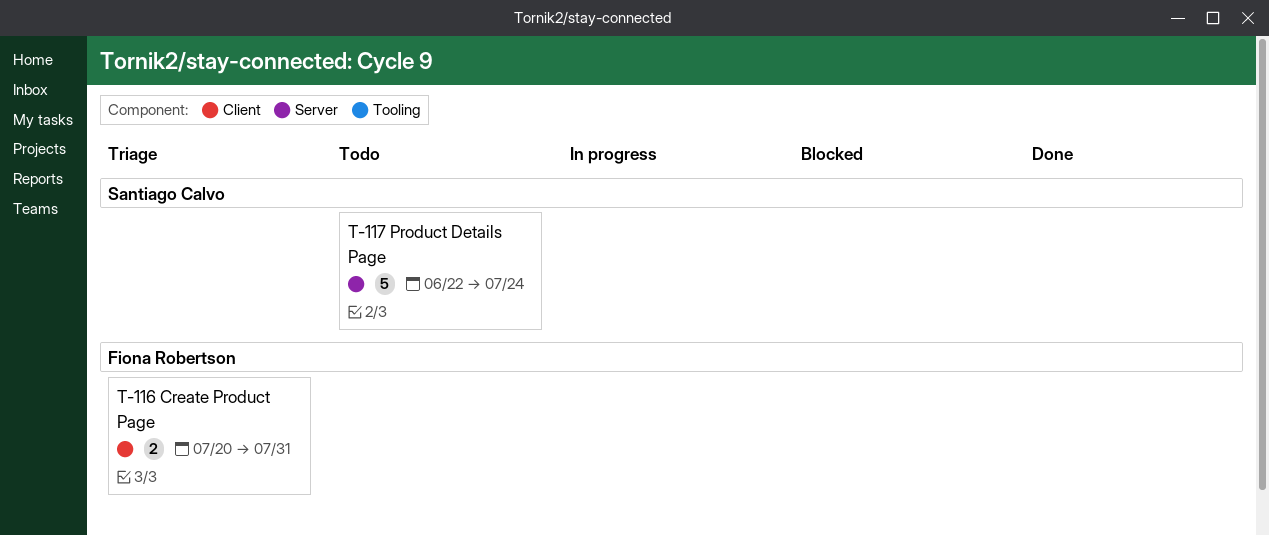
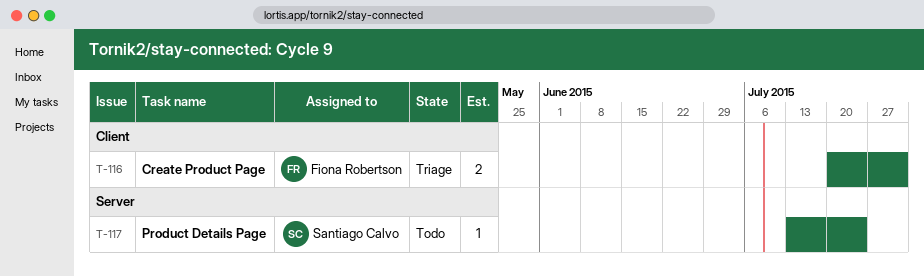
T-117, estimate: 5 -> 1
T-117, start: Jun 22 -> Jul 13

